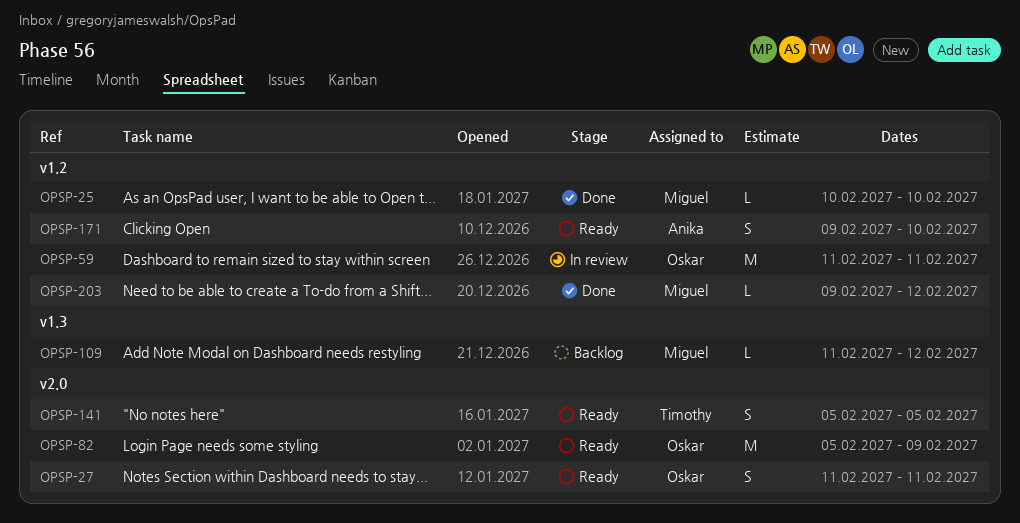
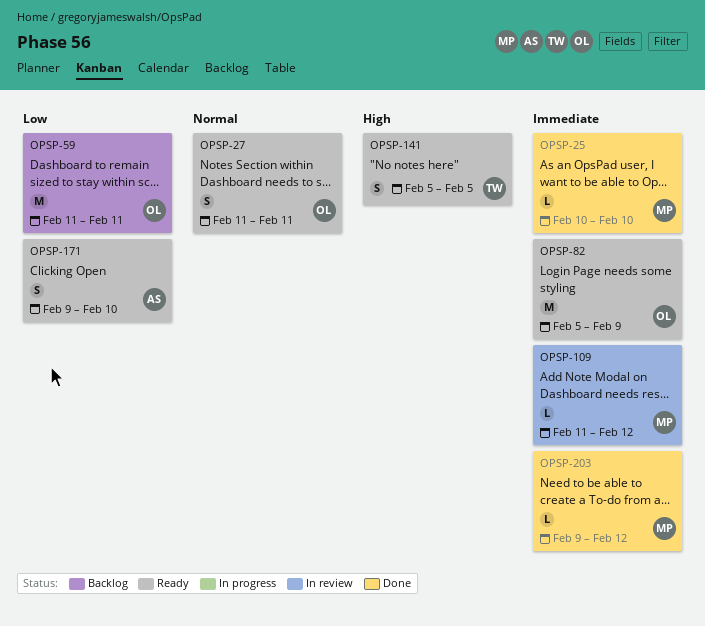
OPSP-59, status: In review -> Backlog
OPSP-109, status: Backlog -> In review

